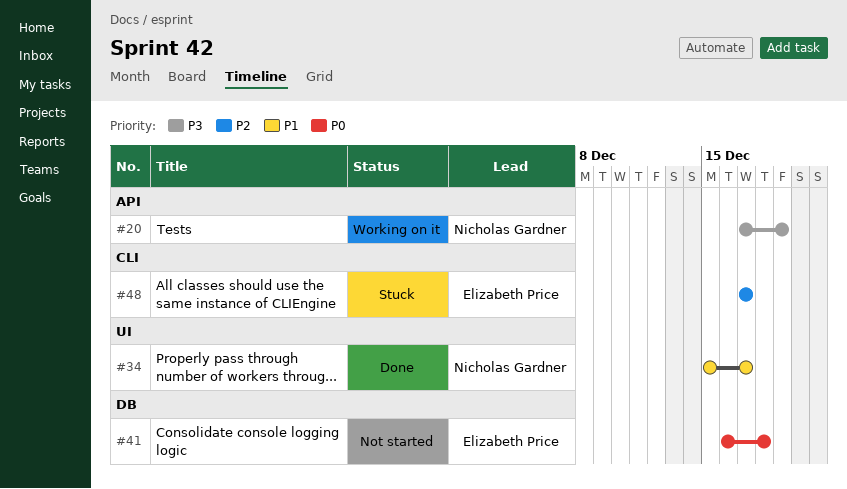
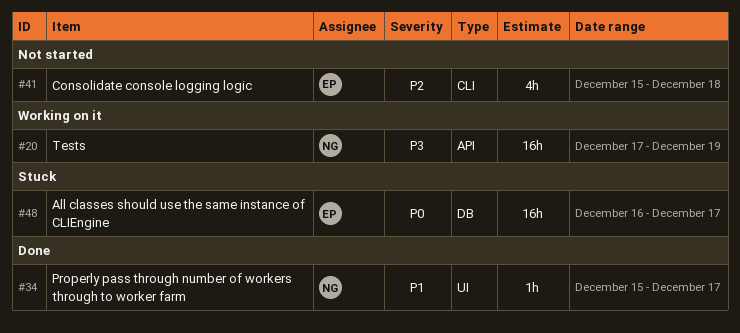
#41, priority: P0 -> P2
#41, label: DB -> CLI
#41, start: Dec 16 -> Dec 15
#48, priority: P2 -> P0
#48, label: CLI -> DB
#48, start: Dec 17 -> Dec 16

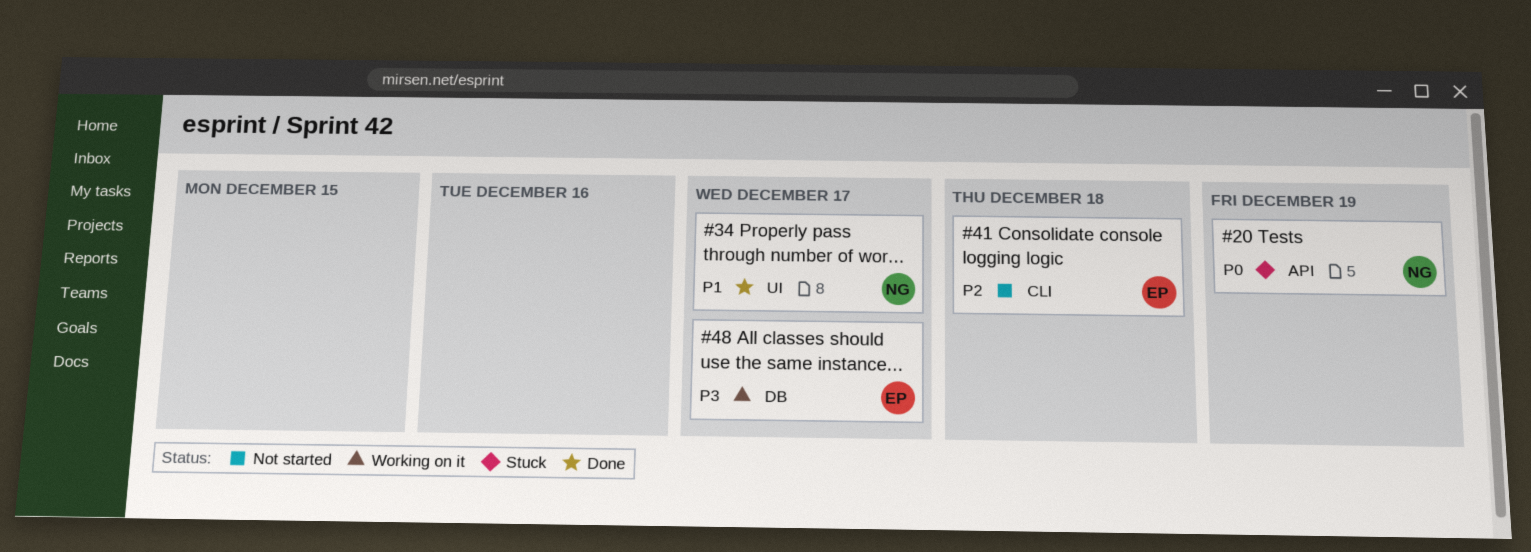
#20, status: Working on it -> Stuck
#20, priority: P3 -> P0
#48, status: Stuck -> Working on it
#48, priority: P0 -> P3

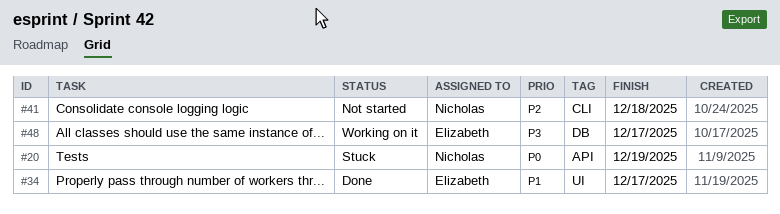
#34, owner: Nicholas -> Elizabeth
#41, owner: Elizabeth -> Nicholas

